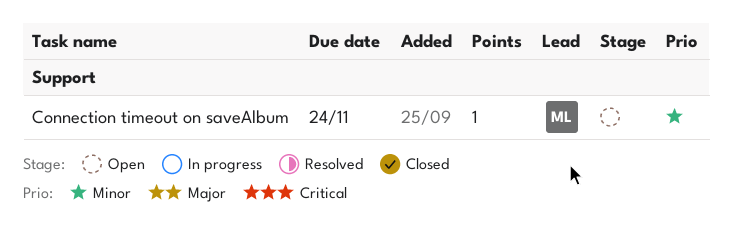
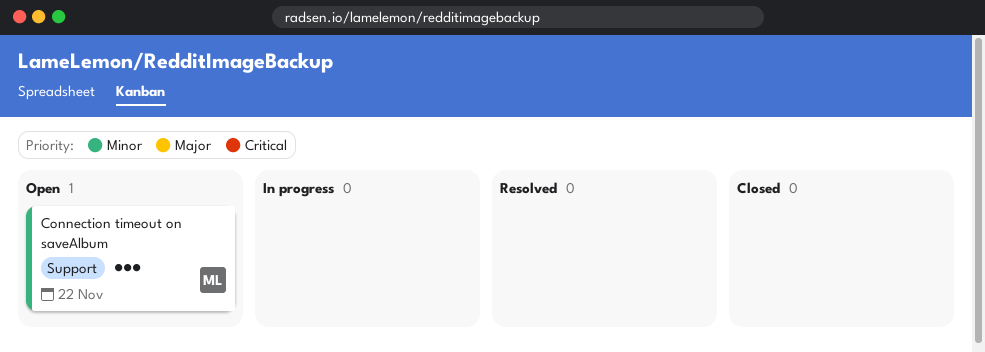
Connection timeout on saveAlbum, estimate: 1 -> 3
Connection timeout on saveAlbum, due: Nov 24 -> Nov 22

